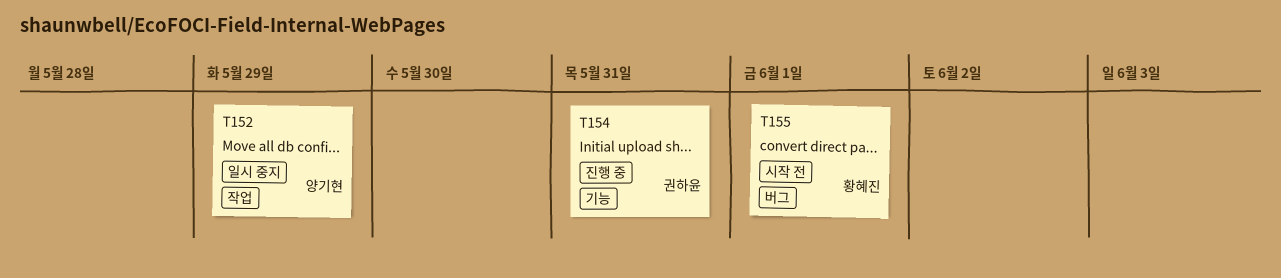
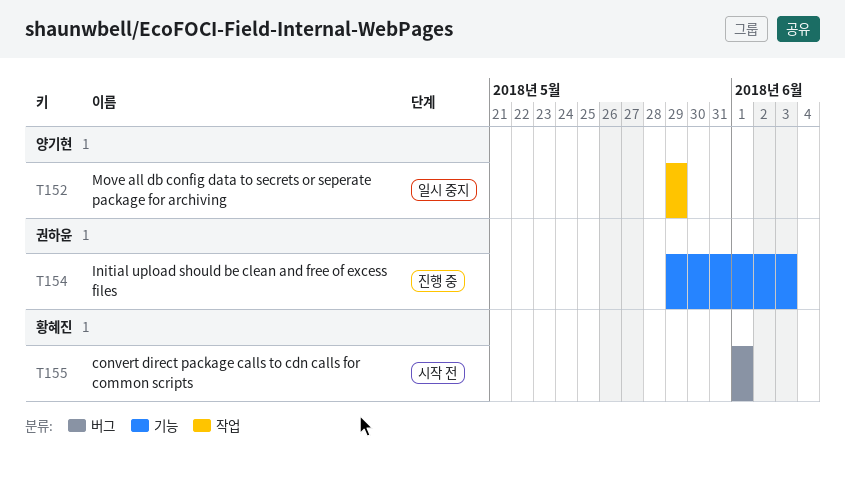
T154, due: May 31 -> Jun 3

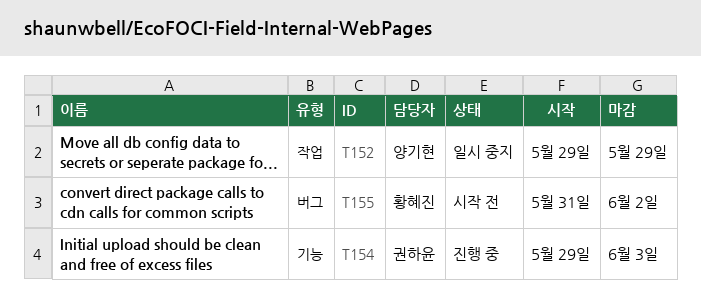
T155, start: Jun 1 -> May 31
T155, due: Jun 1 -> Jun 2

